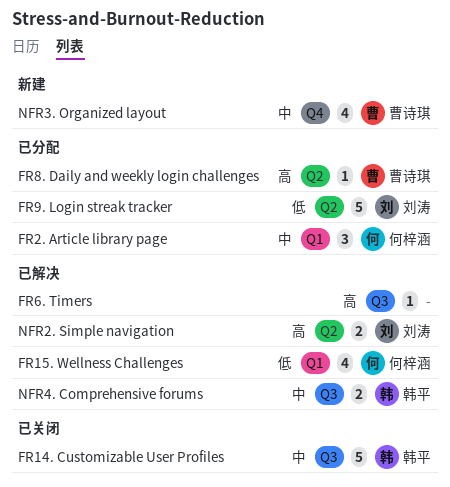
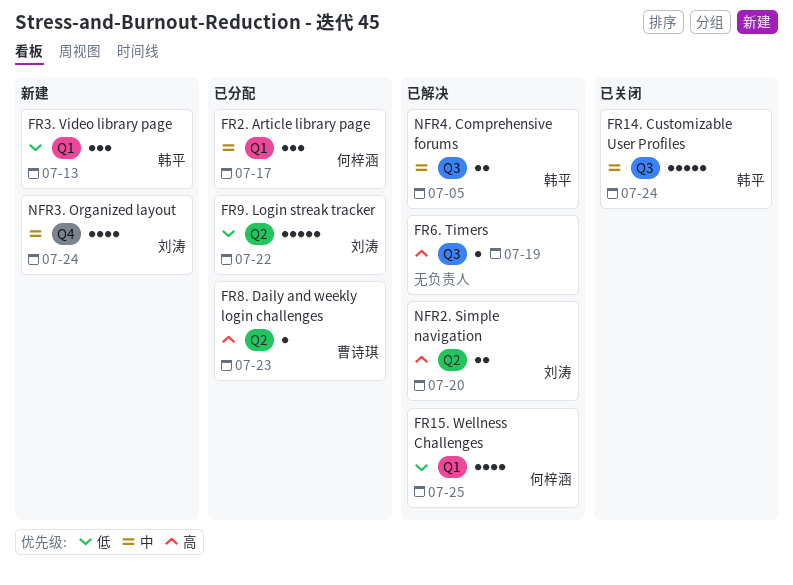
FR3. Video library page: none -> present
NFR3. Organized layout, owner: 曹诗琪 -> 刘涛

